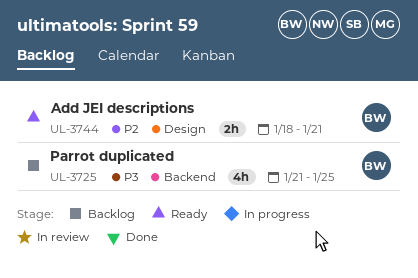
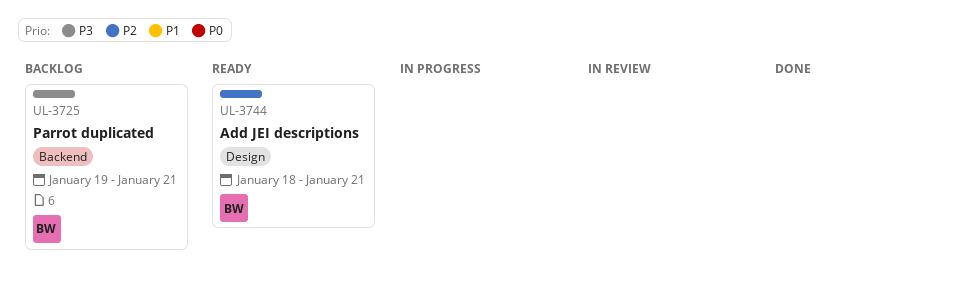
UL-3725, start: Jan 21 -> Jan 19
UL-3725, due: Jan 25 -> Jan 21

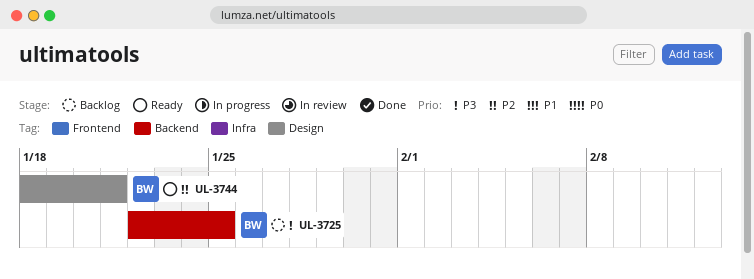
UL-3725, start: Jan 19 -> Jan 22
UL-3725, due: Jan 21 -> Jan 25

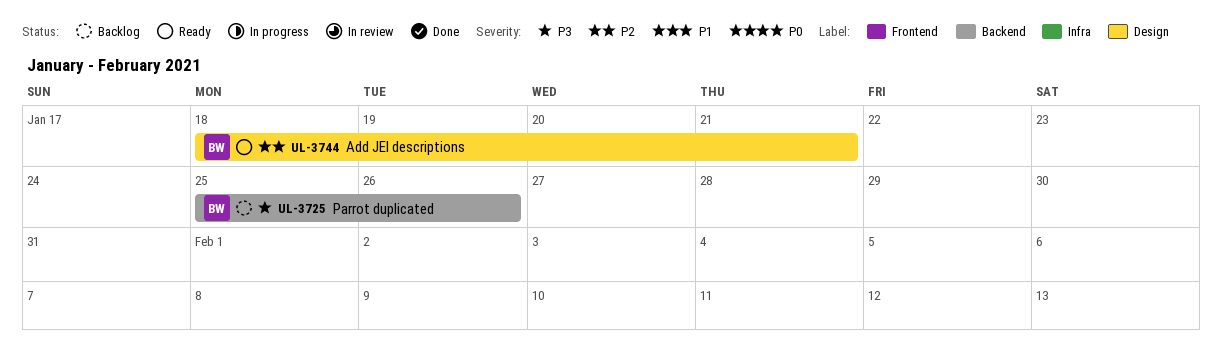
UL-3725, start: Jan 22 -> Jan 25
UL-3725, due: Jan 25 -> Jan 26

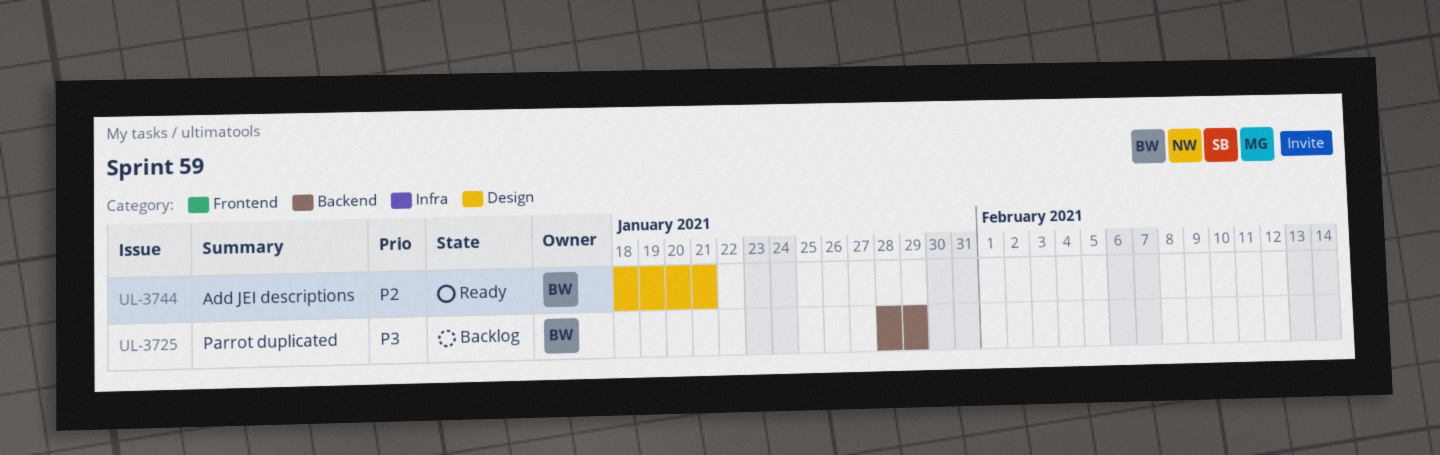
UL-3725, start: Jan 25 -> Jan 28
UL-3725, due: Jan 26 -> Jan 29

